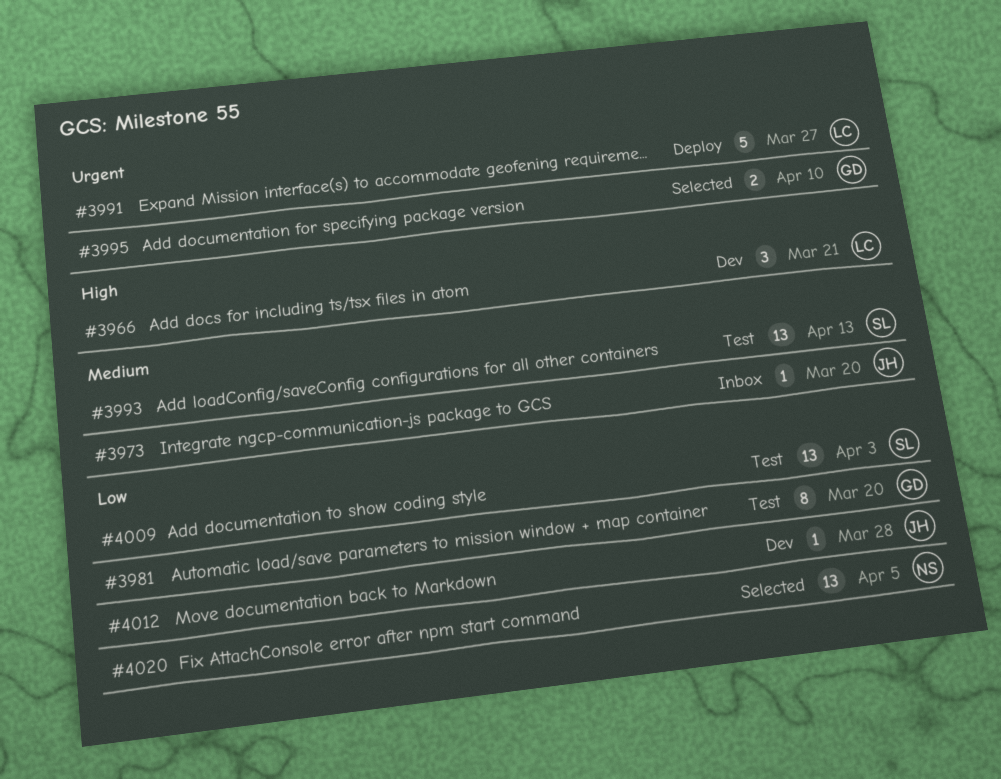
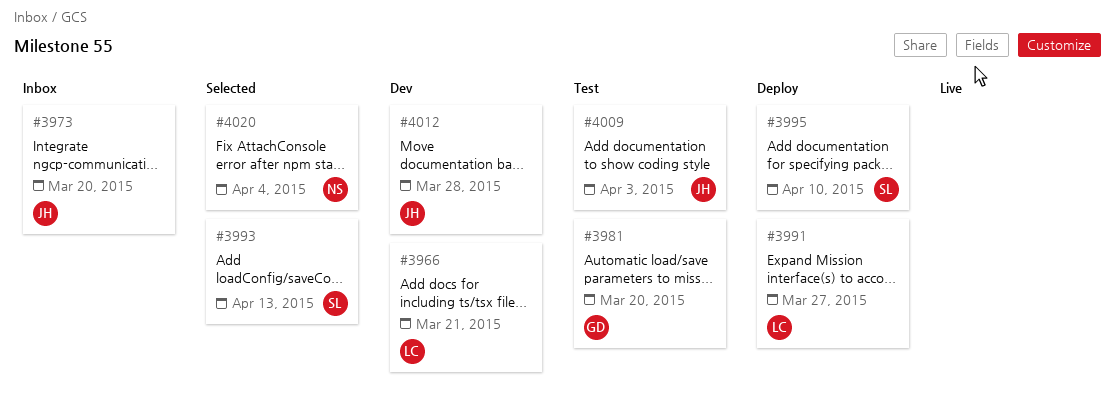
#3993, status: Test -> Selected
#3995, status: Selected -> Deploy
#3995, owner: GD -> SL
#4009, owner: SL -> JH
#4020, due: Apr 5 -> Apr 4

